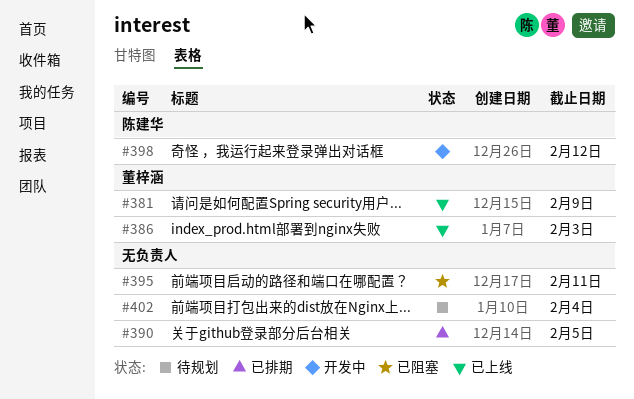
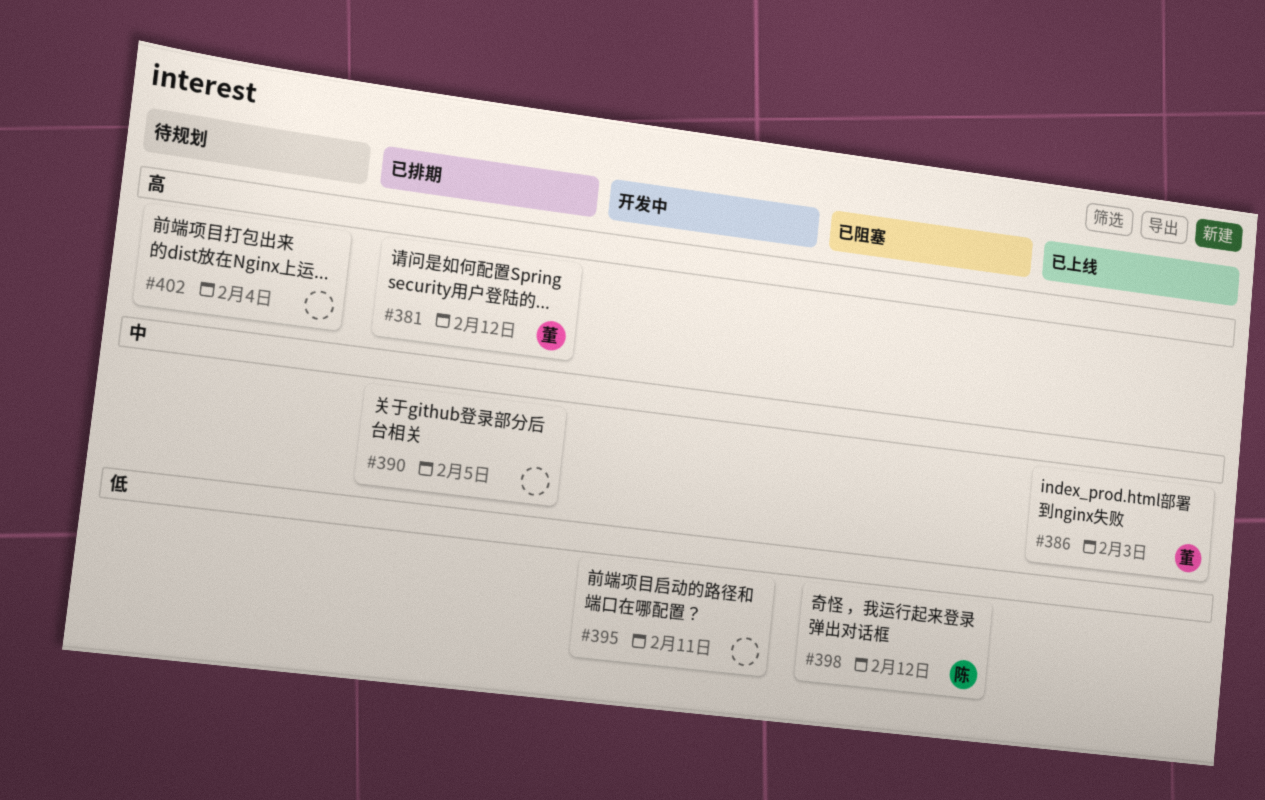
#381, status: 已上线 -> 已排期
#381, due: Feb 9 -> Feb 12
#395, status: 已阻塞 -> 开发中
#398, status: 开发中 -> 已阻塞

